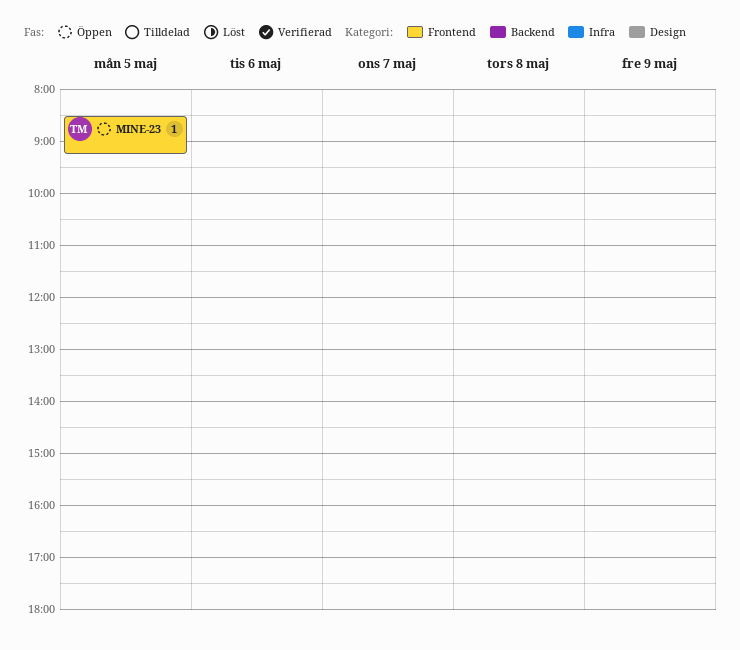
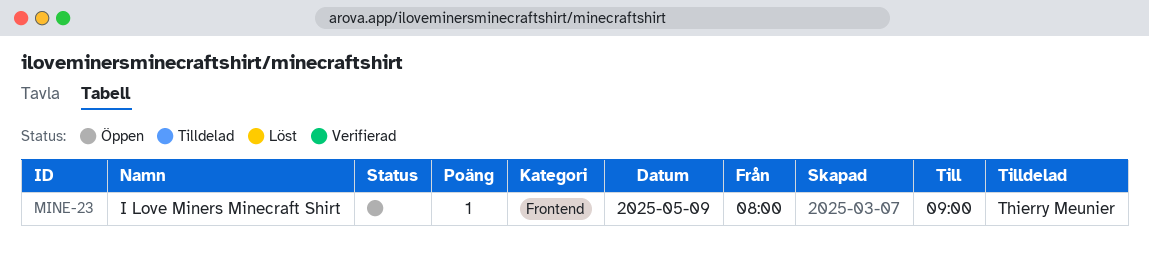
MINE-23, day: May 5 -> May 9
MINE-23, begins: 08:30 -> 08:00
MINE-23, ends: 09:15 -> 09:00

